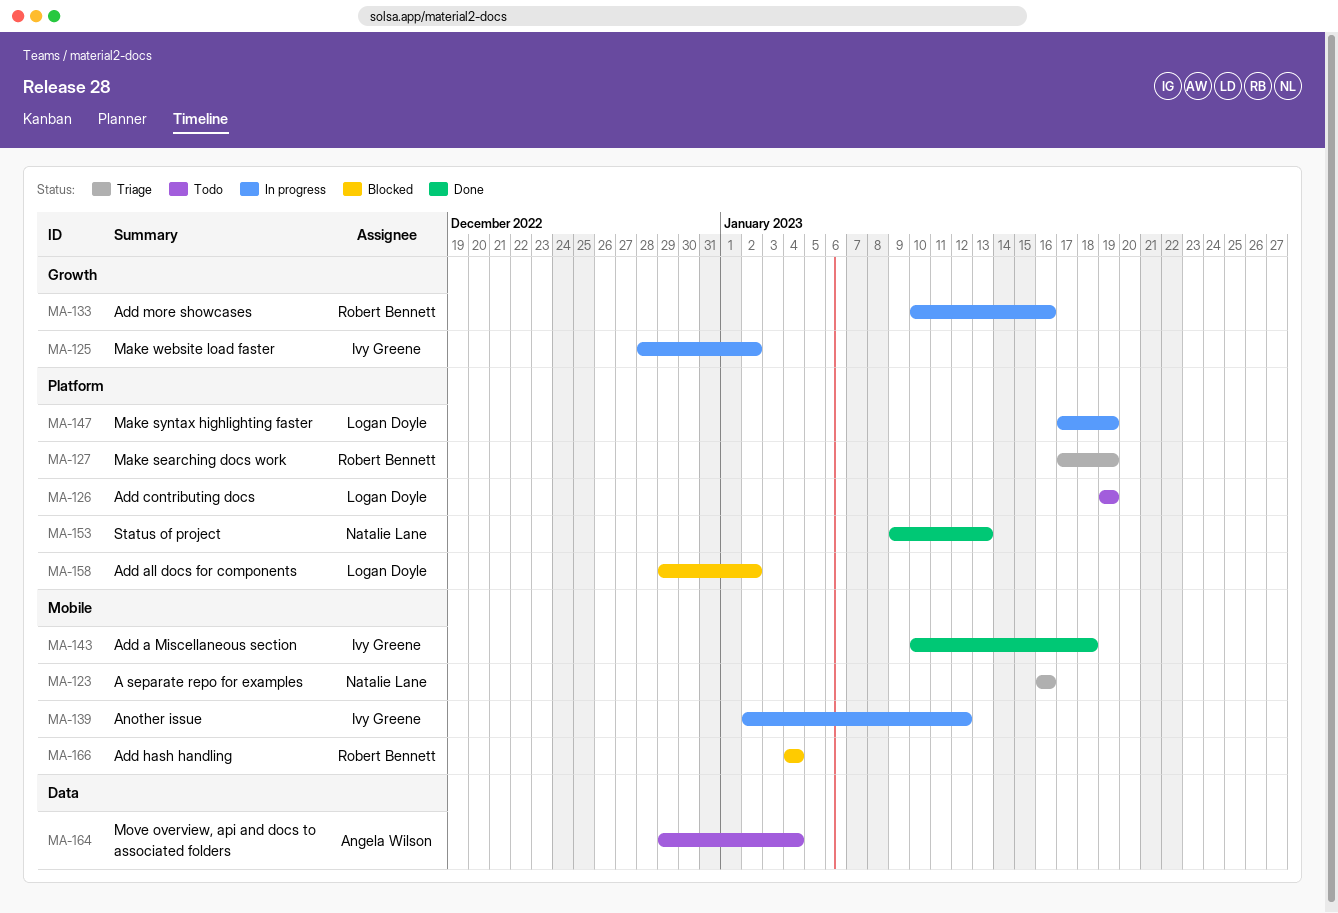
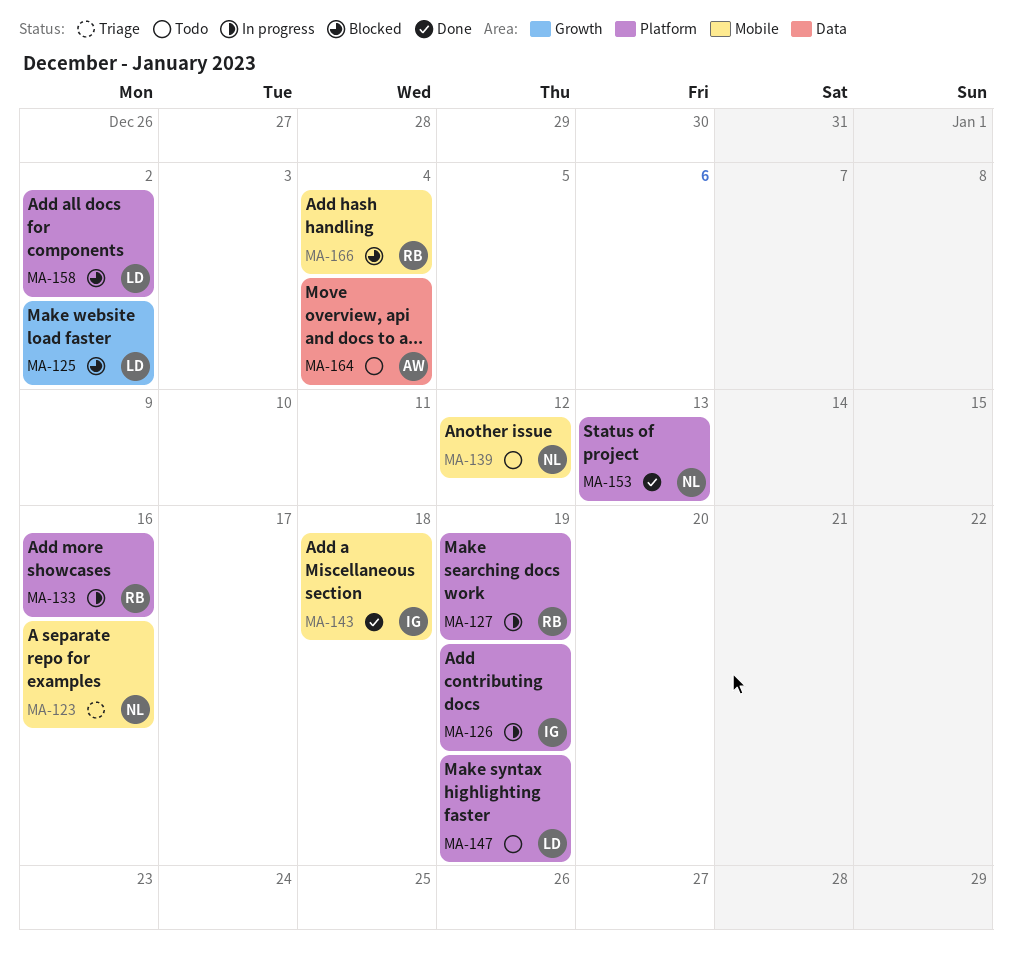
MA-125, status: In progress -> Blocked
MA-125, owner: Ivy Greene -> Logan Doyle
MA-126, status: Todo -> In progress
MA-126, owner: Logan Doyle -> Ivy Greene
MA-127, status: Triage -> In progress
MA-133, label: Growth -> Platform
MA-139, status: In progress -> Todo
MA-139, owner: Ivy Greene -> Natalie Lane
MA-147, status: In progress -> Todo

